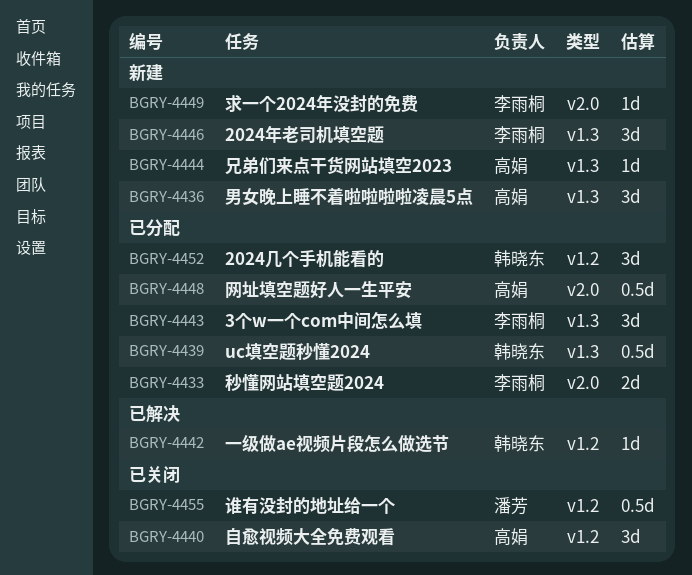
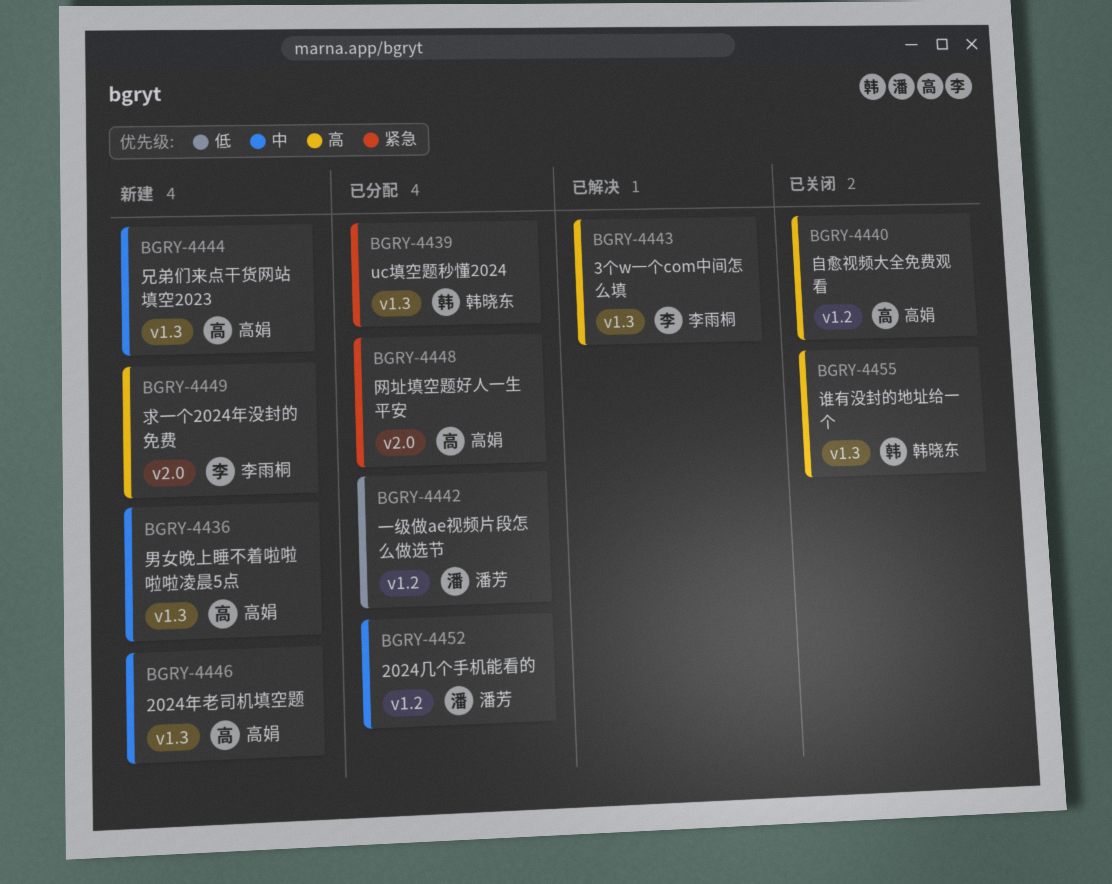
BGRY-4433: present -> none
BGRY-4442, status: 已解决 -> 已分配
BGRY-4442, owner: 韩晓东 -> 潘芳
BGRY-4443, status: 已分配 -> 已解决
BGRY-4446, owner: 李雨桐 -> 高娟
BGRY-4452, owner: 韩晓东 -> 潘芳
BGRY-4455, owner: 潘芳 -> 韩晓东
BGRY-4455, label: v1.2 -> v1.3

